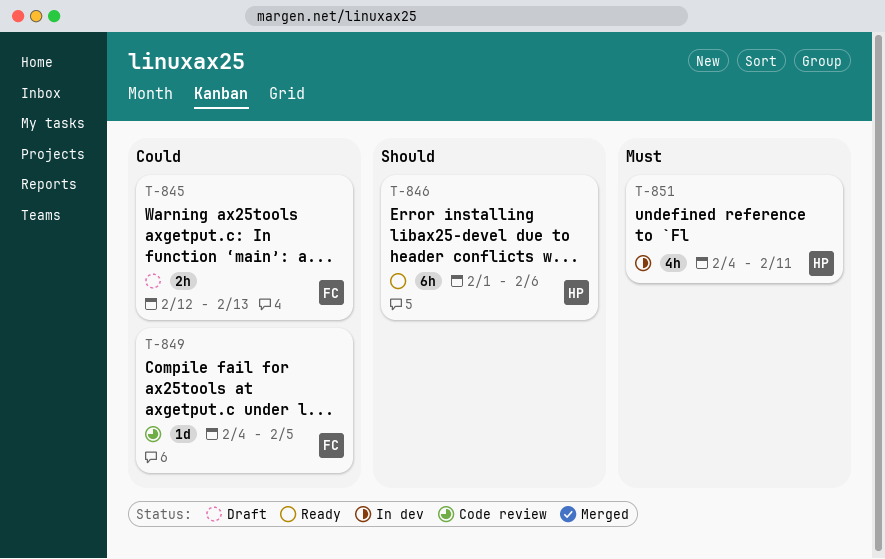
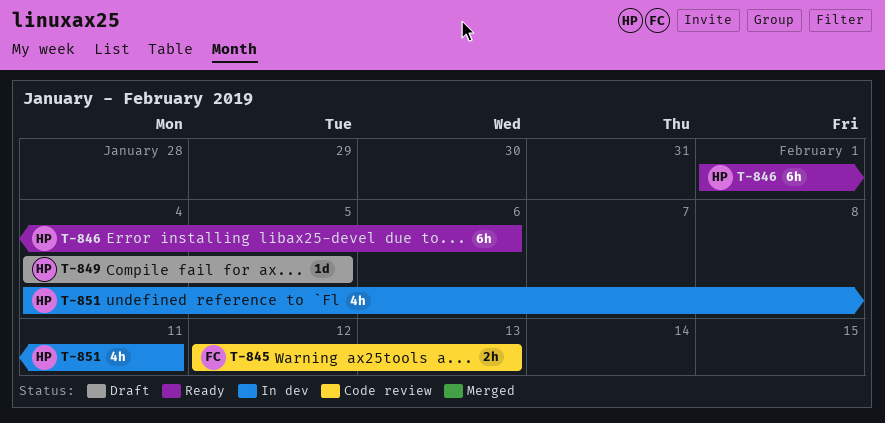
T-845, status: Draft -> Code review
T-849, status: Code review -> Draft
T-849, owner: FC -> HP

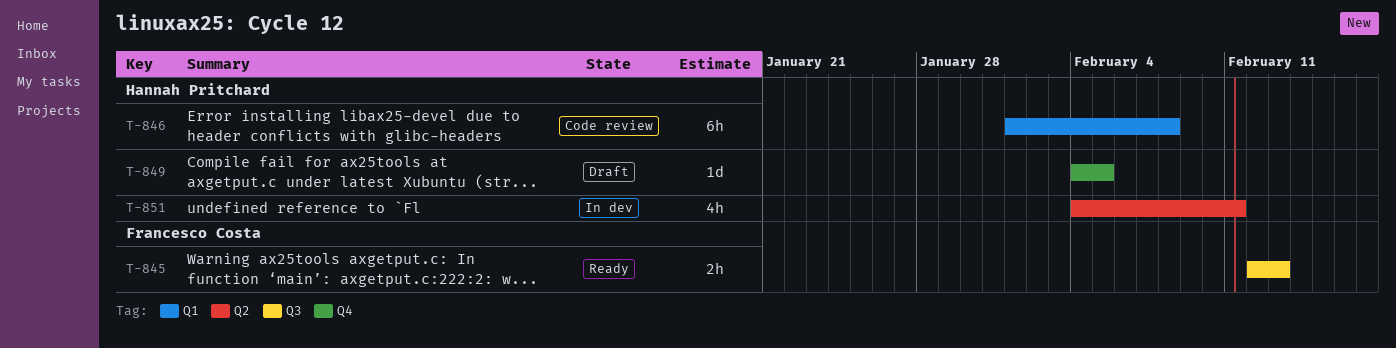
T-845, status: Code review -> Ready
T-846, status: Ready -> Code review
T-846, due: Feb 6 -> Feb 8

